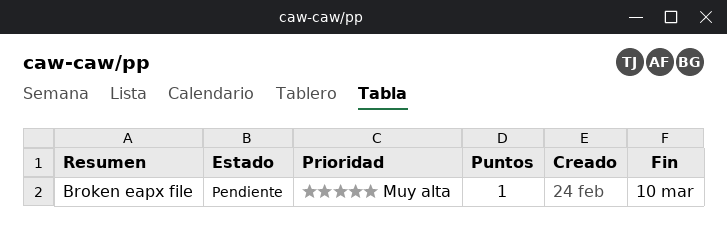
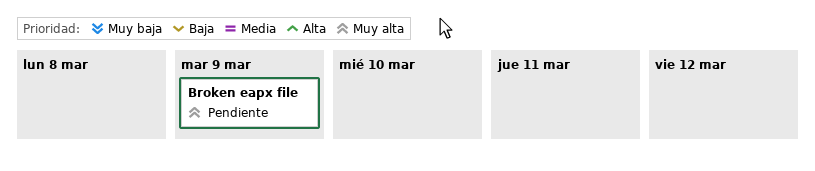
Broken eapx file, due: Mar 10 -> Mar 9

